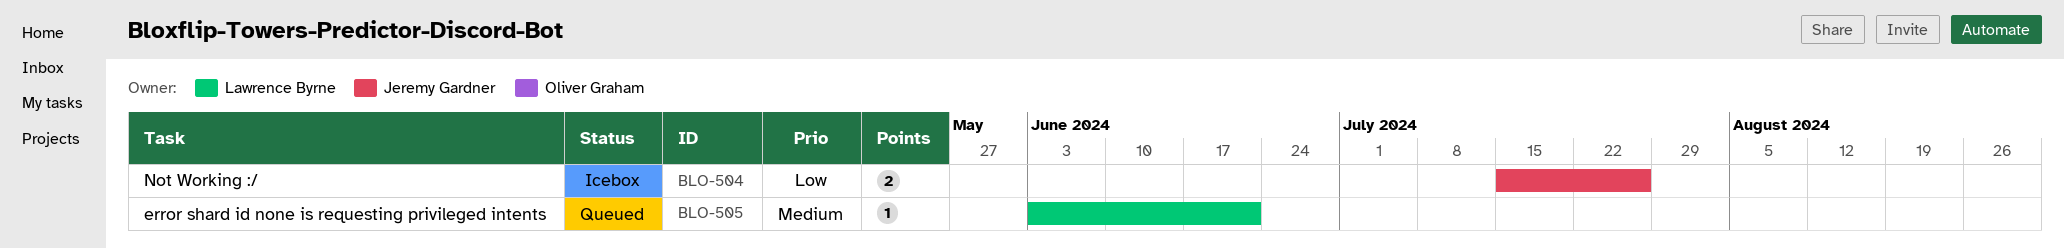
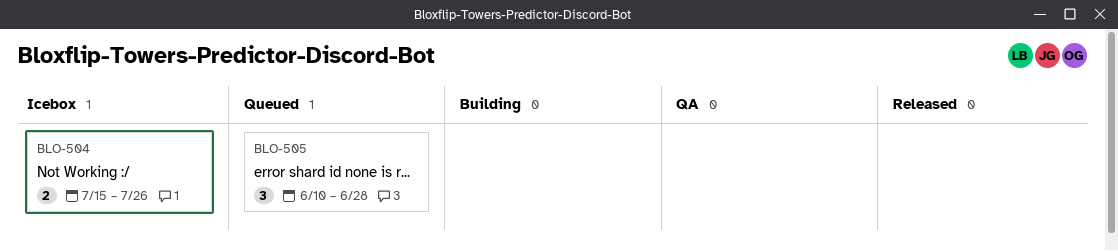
BLO-505, estimate: 1 -> 3
BLO-505, start: Jun 3 -> Jun 10
BLO-505, due: Jun 21 -> Jun 28

